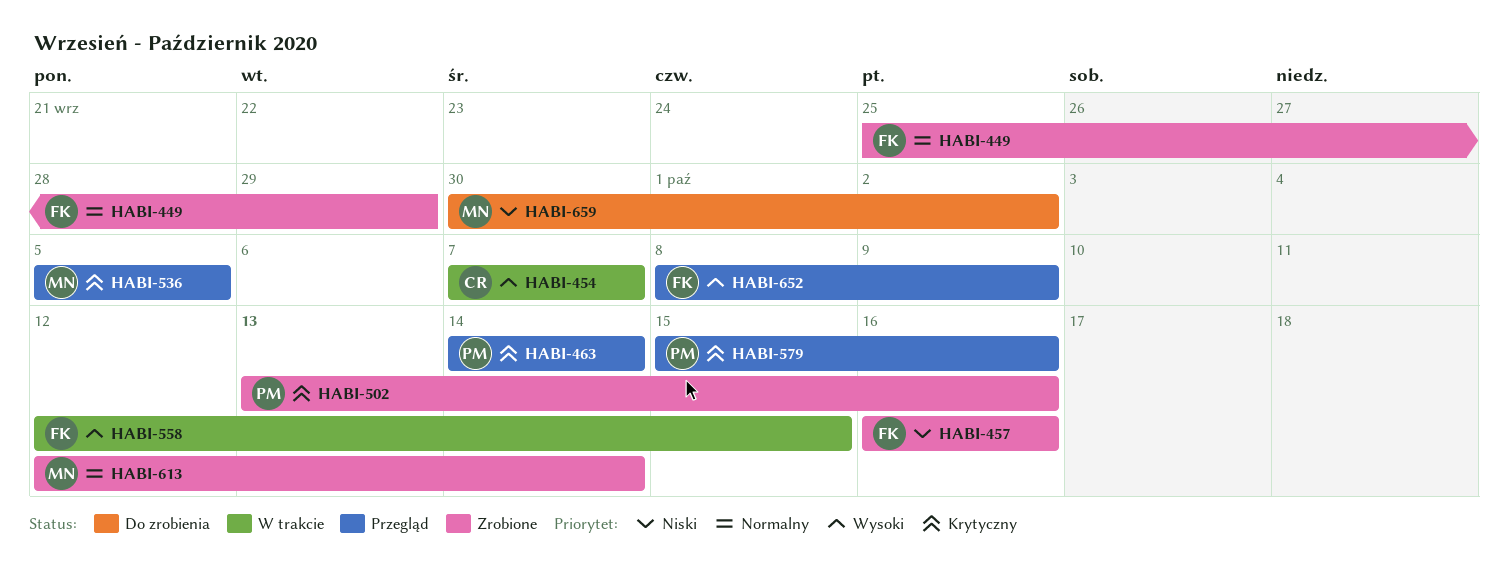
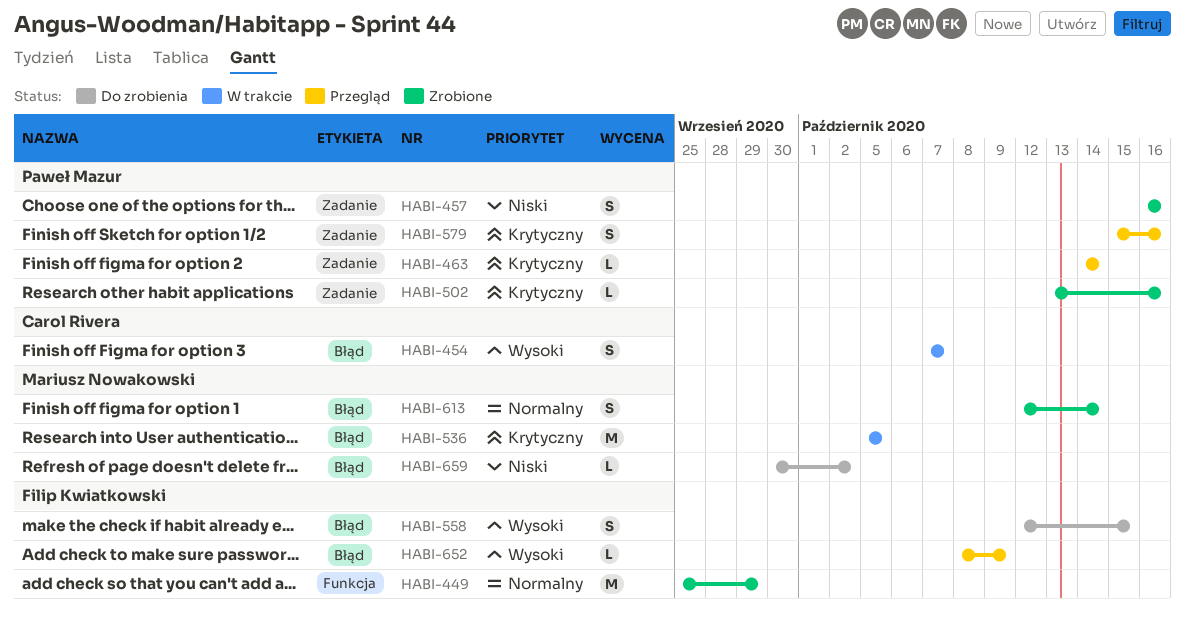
HABI-457, owner: Filip Kwiatkowski -> Paweł Mazur
HABI-536, status: Przegląd -> W trakcie
HABI-558, status: W trakcie -> Do zrobienia

